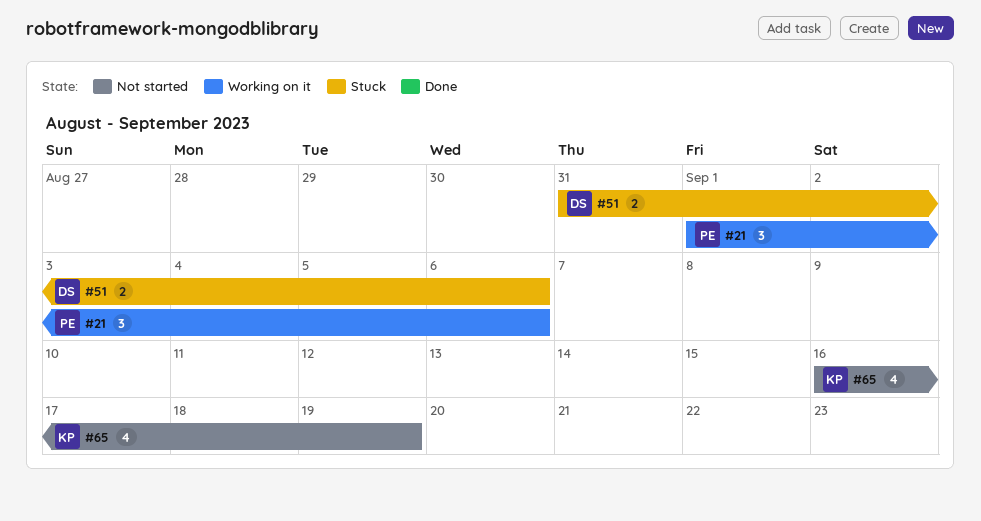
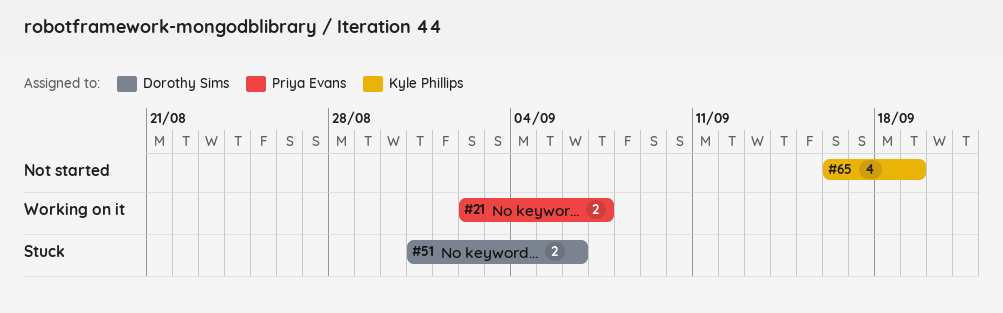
#21, estimate: 3 -> 2
#21, start: Sep 1 -> Sep 2
#21, due: Sep 6 -> Sep 7

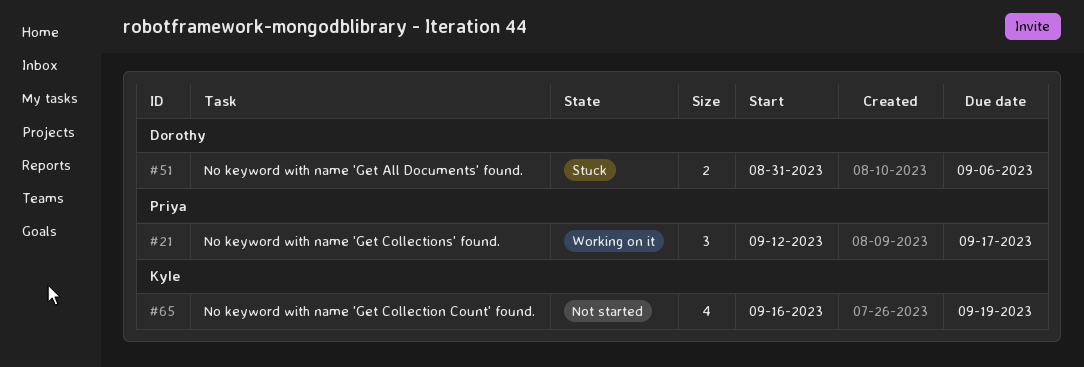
#21, estimate: 2 -> 3
#21, start: Sep 2 -> Sep 12
#21, due: Sep 7 -> Sep 17

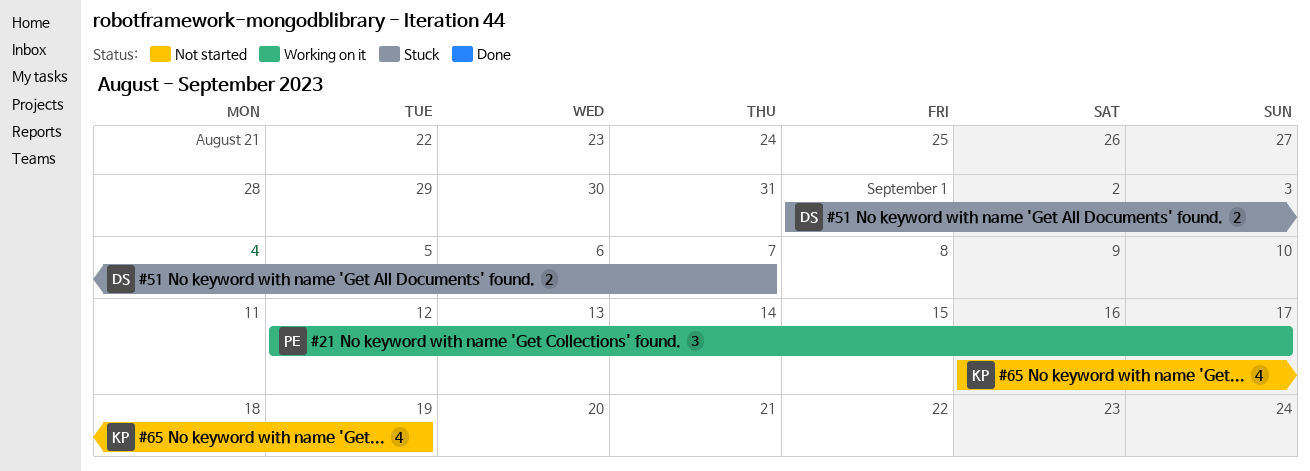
#51, start: Aug 31 -> Sep 1
#51, due: Sep 6 -> Sep 7

